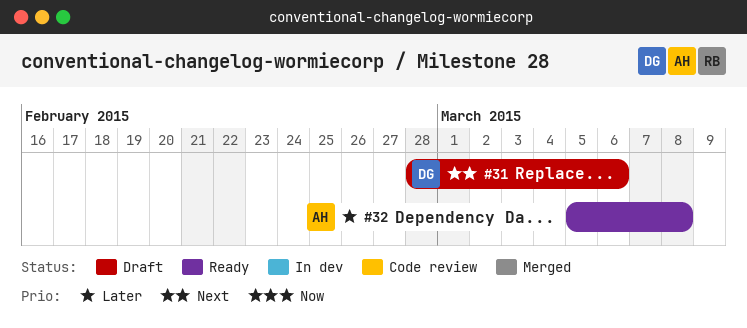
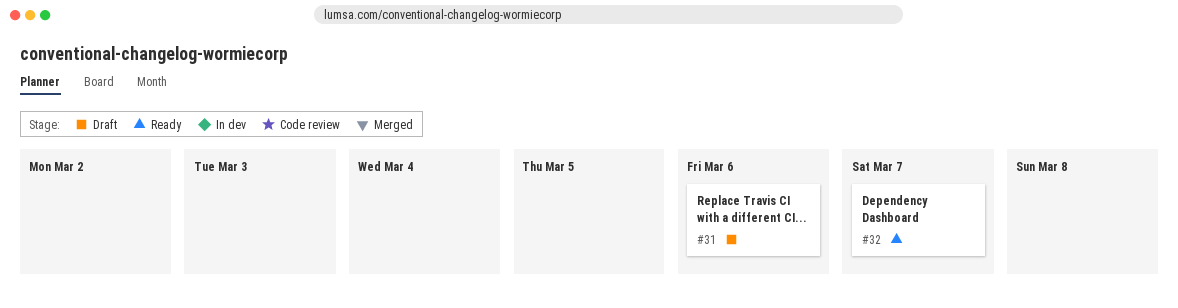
#32, due: Mar 8 -> Mar 7

